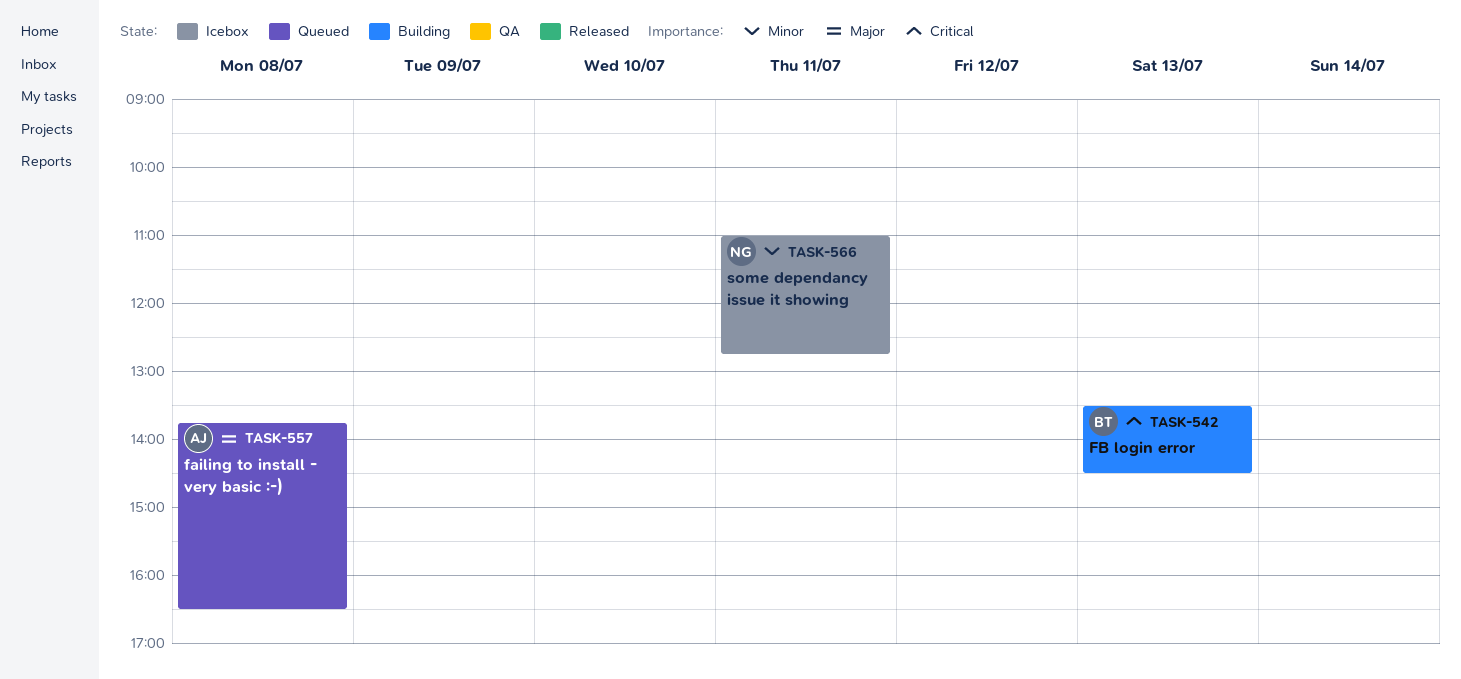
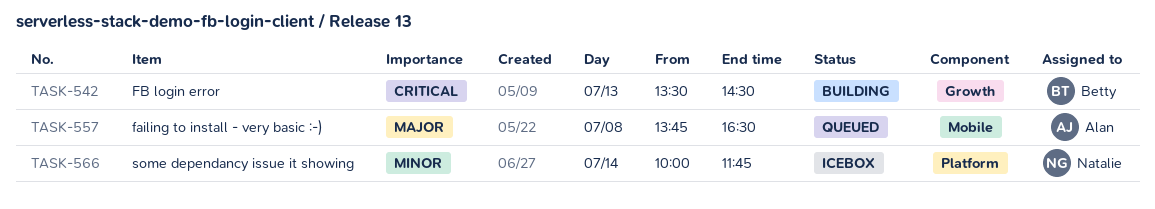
TASK-566, day: Jul 11 -> Jul 14
TASK-566, begins: 11:00 -> 10:00
TASK-566, ends: 12:45 -> 11:45

